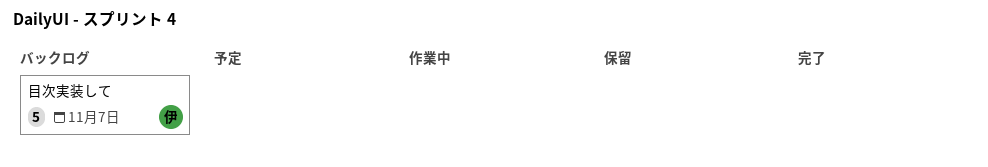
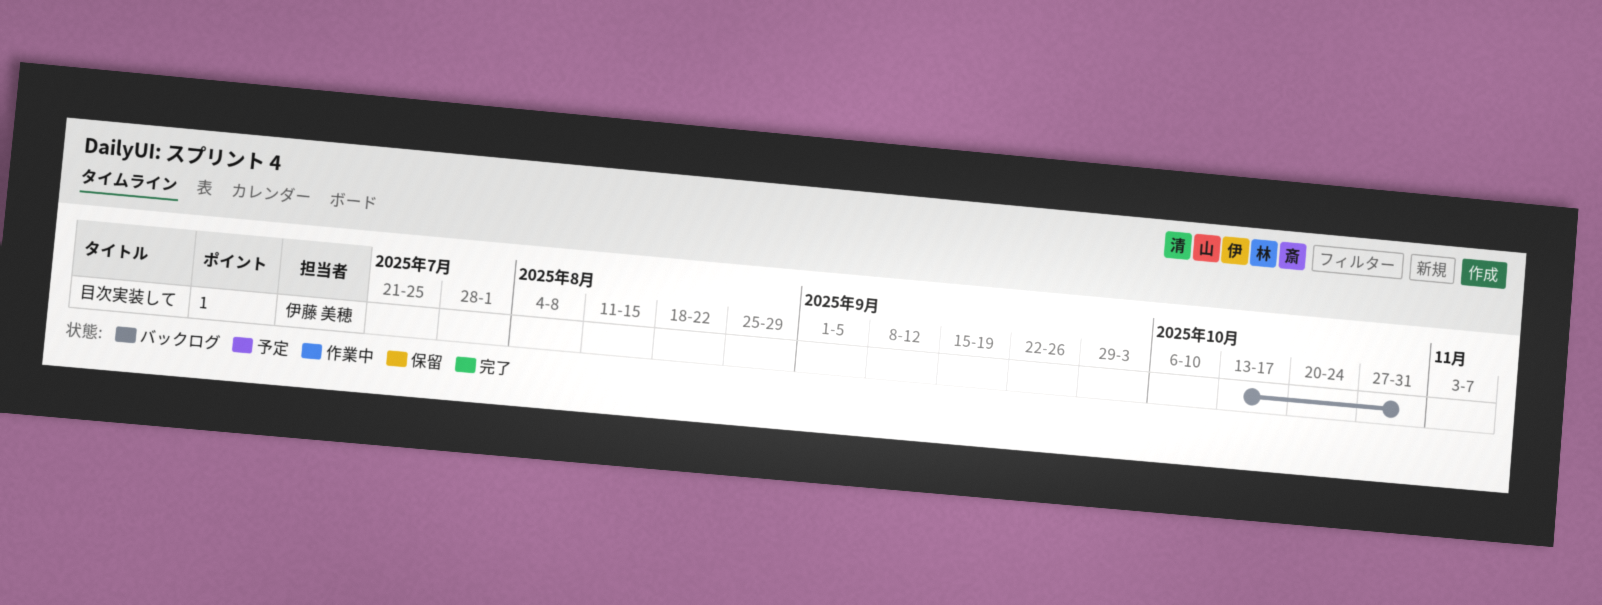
目次実装して, estimate: 5 -> 1
目次実装して, due: Nov 7 -> Oct 31

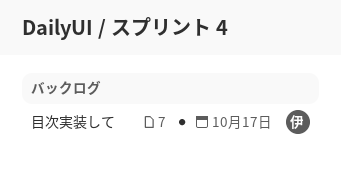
目次実装して, due: Oct 31 -> Oct 17

